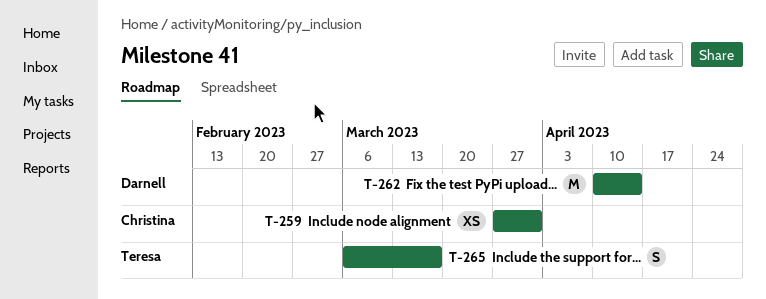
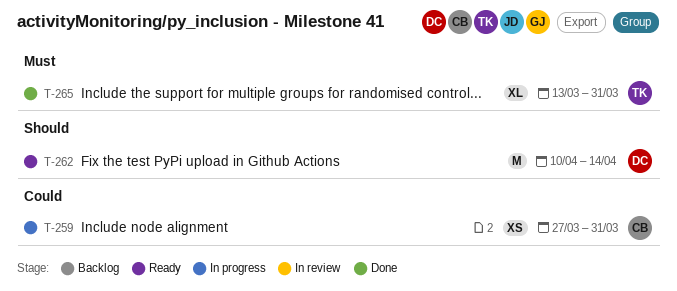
T-265, estimate: S -> XL
T-265, start: Mar 6 -> Mar 13
T-265, due: Mar 17 -> Mar 31

